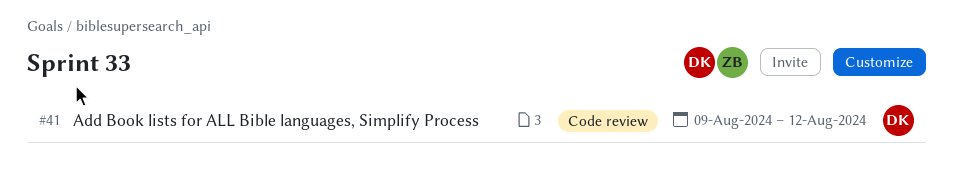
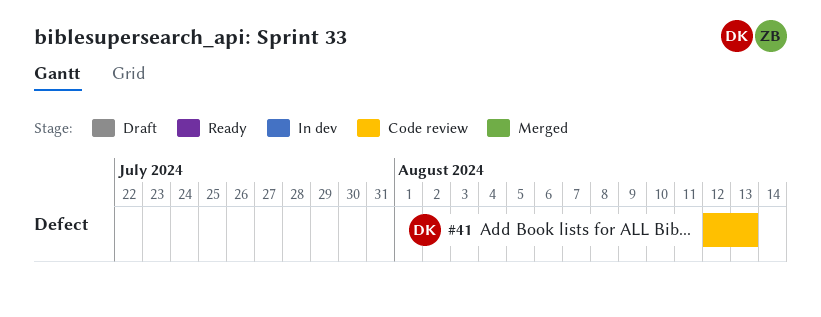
#41, start: Aug 9 -> Aug 12
#41, due: Aug 12 -> Aug 13

